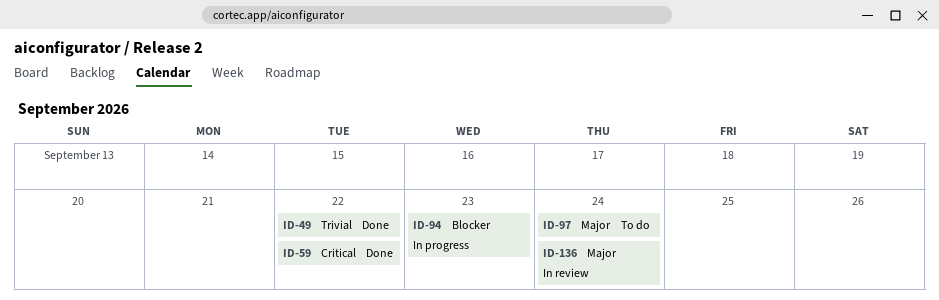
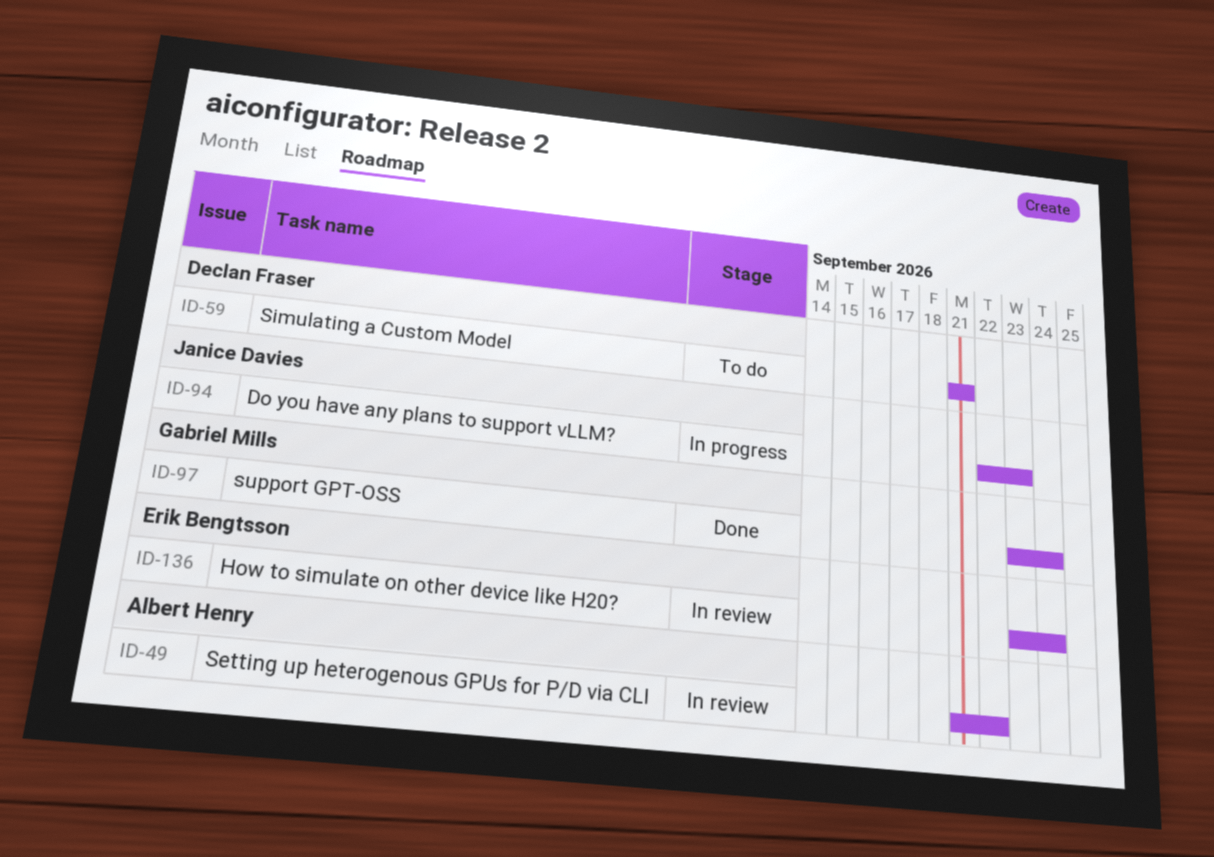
ID-49, status: Done -> In review
ID-59, status: Done -> To do
ID-59, due: Sep 22 -> Sep 21
ID-97, status: To do -> Done

